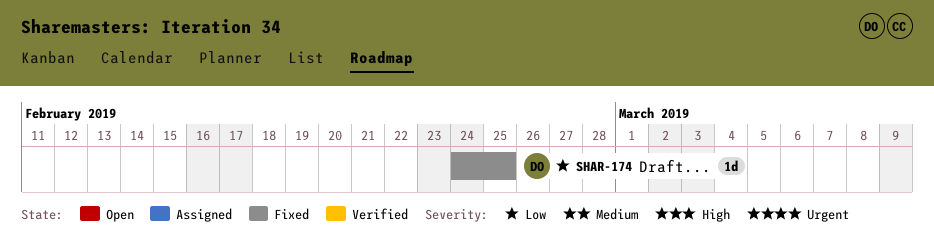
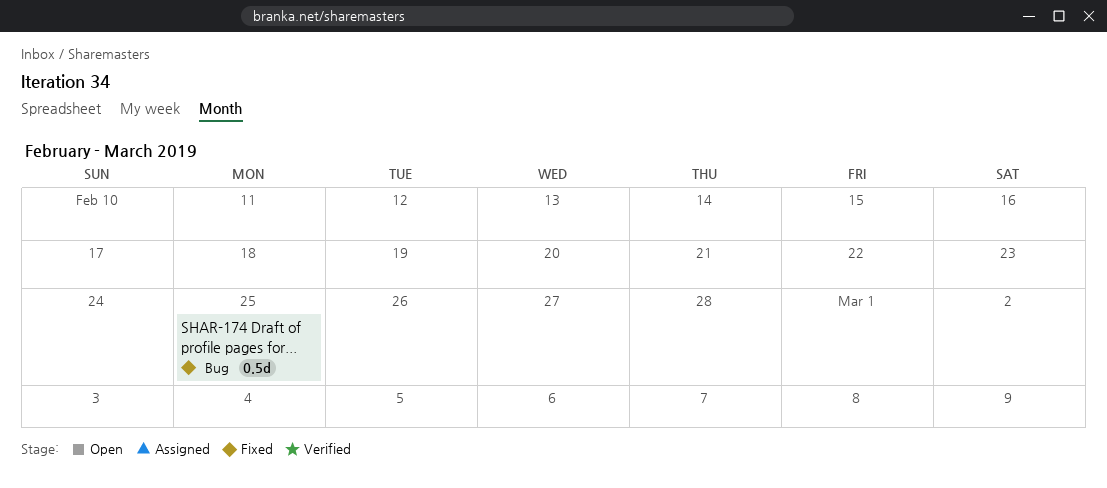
SHAR-174, estimate: 1d -> 0.5d

